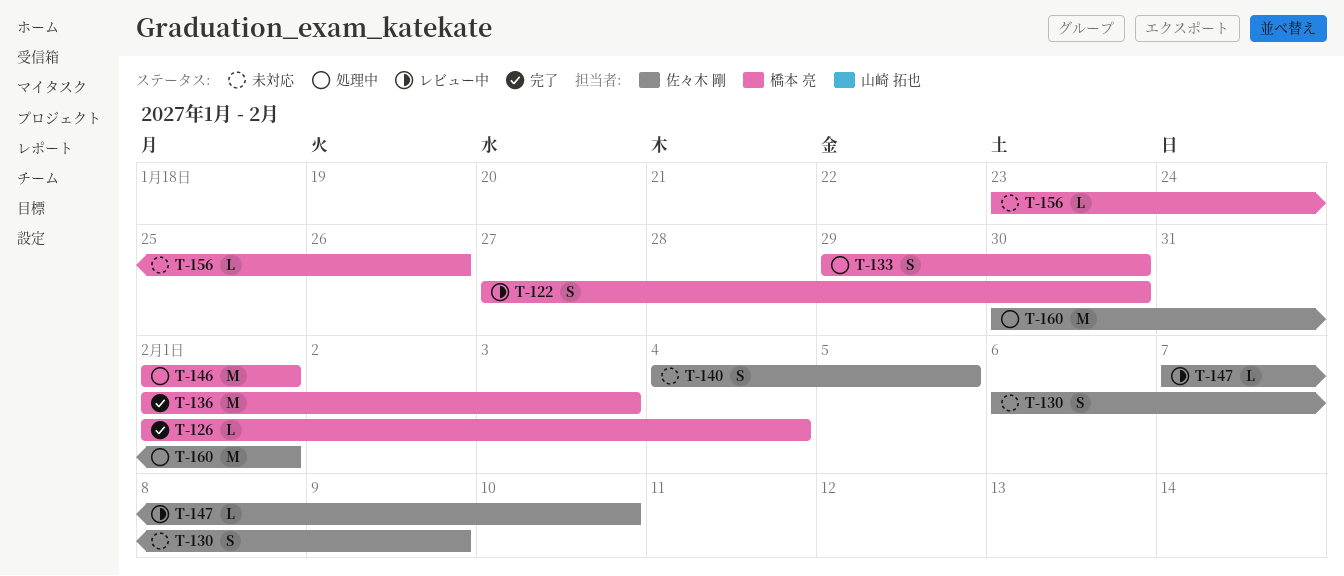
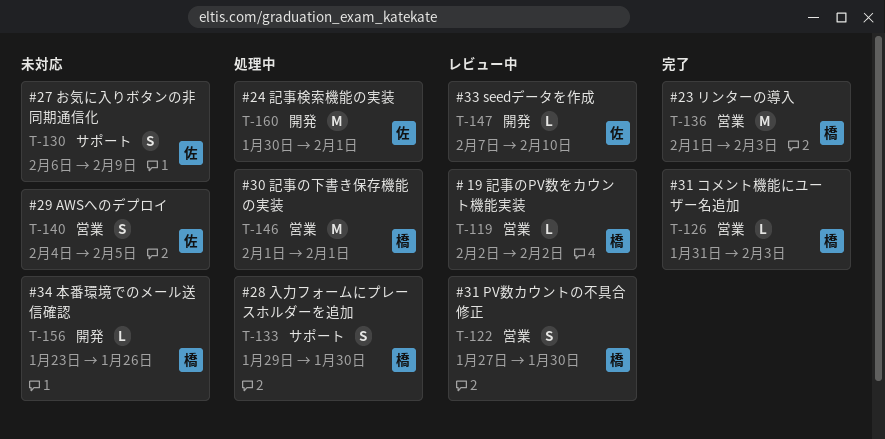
T-119: none -> present
T-126, start: Feb 1 -> Jan 31
T-126, due: Feb 4 -> Feb 3

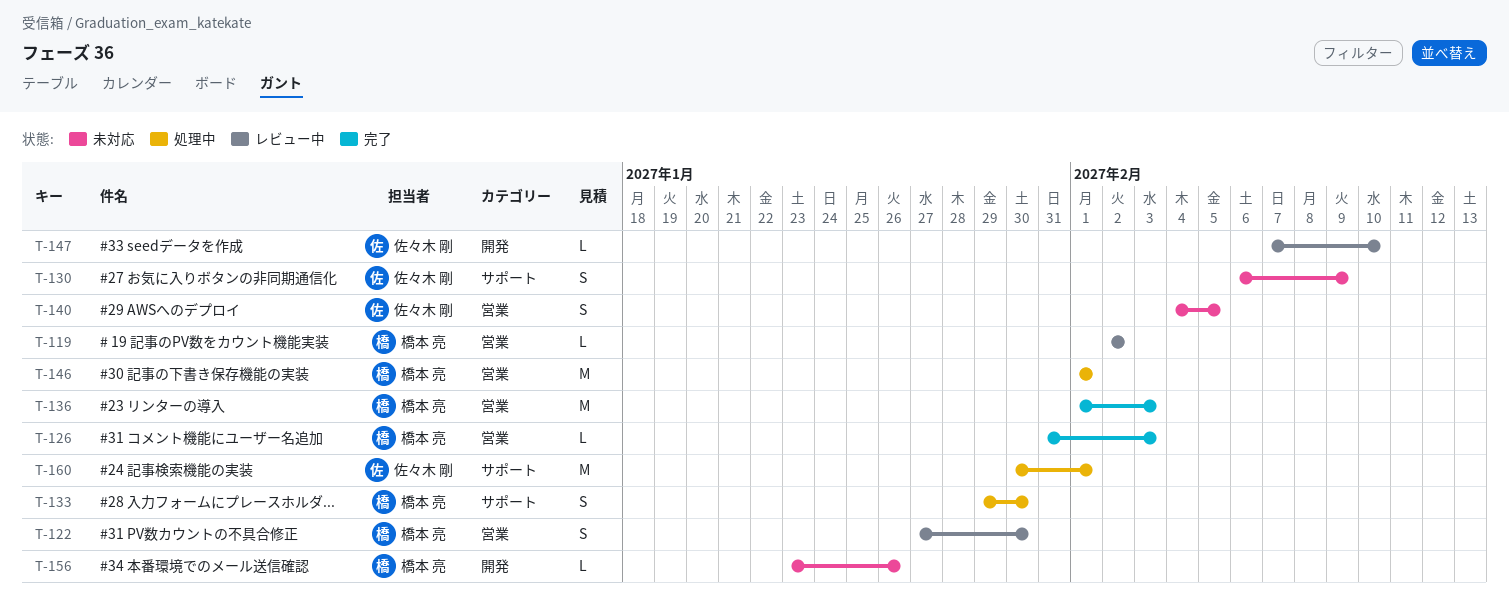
T-160, label: 開発 -> サポート

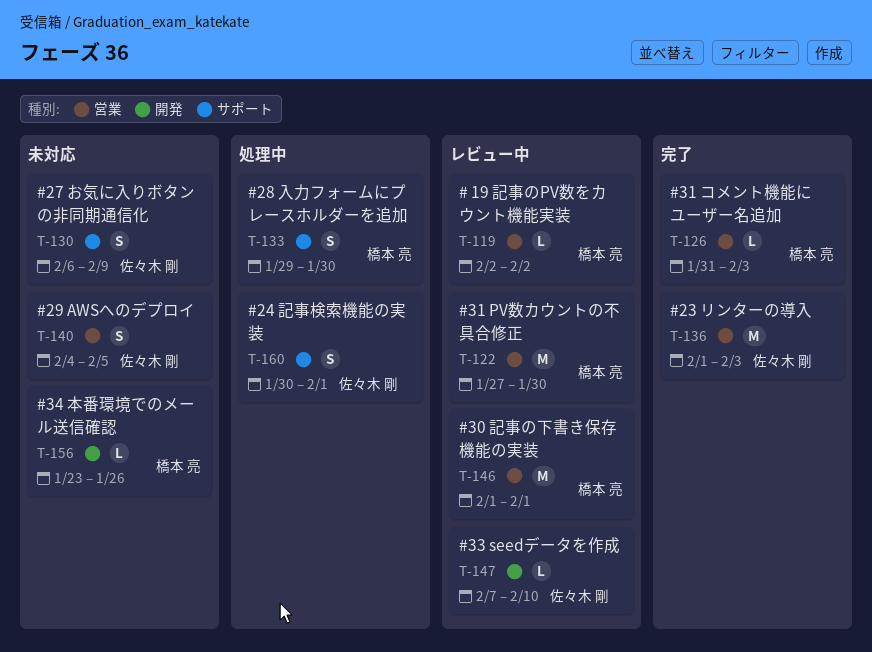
T-122, estimate: S -> M
T-136, owner: 橋本 亮 -> 佐々木 剛
T-146, status: 処理中 -> レビュー中
T-160, estimate: M -> S

